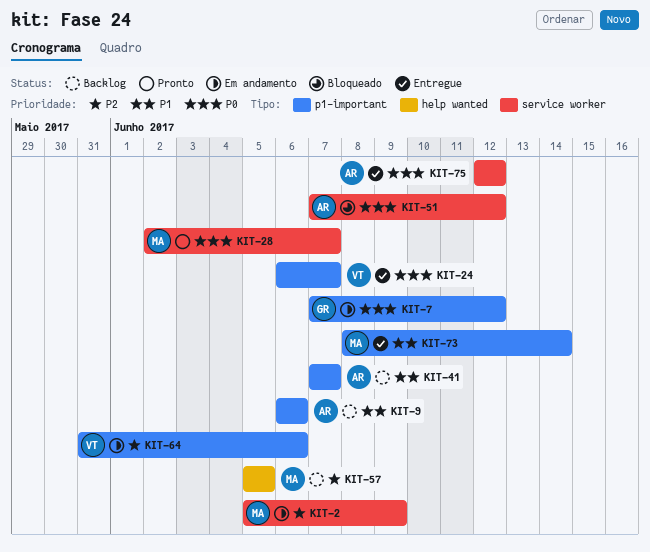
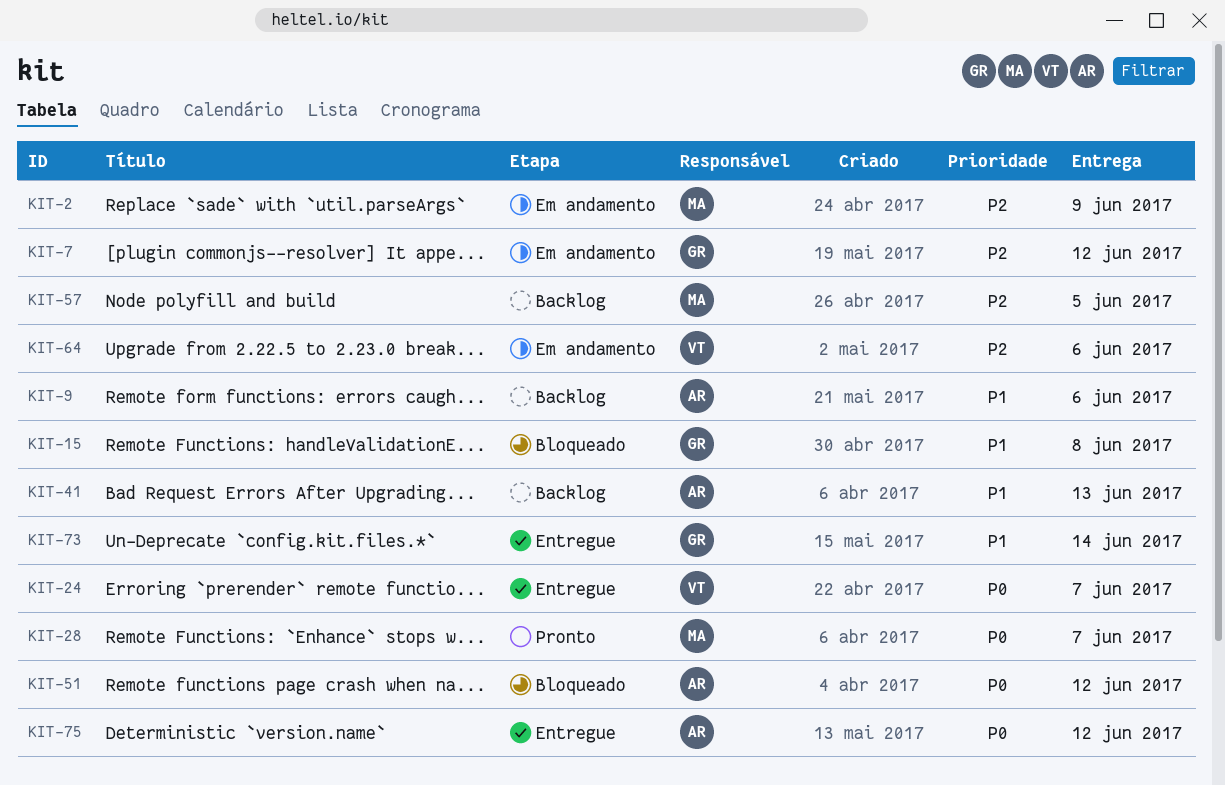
KIT-7, priority: P0 -> P2
KIT-15: none -> present
KIT-41, due: Jun 7 -> Jun 13
KIT-73, owner: MA -> GR

